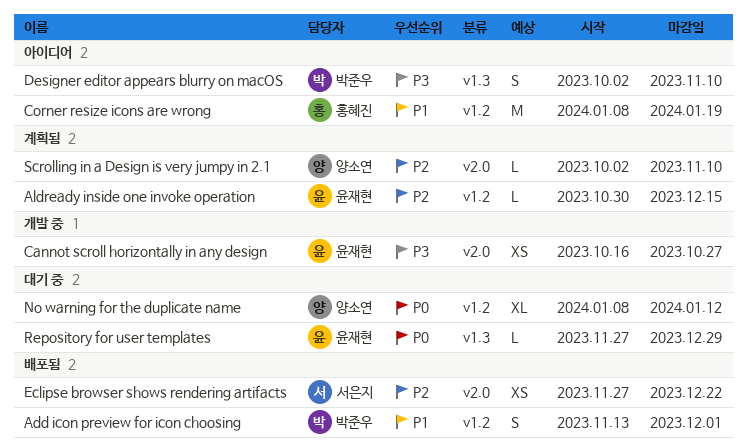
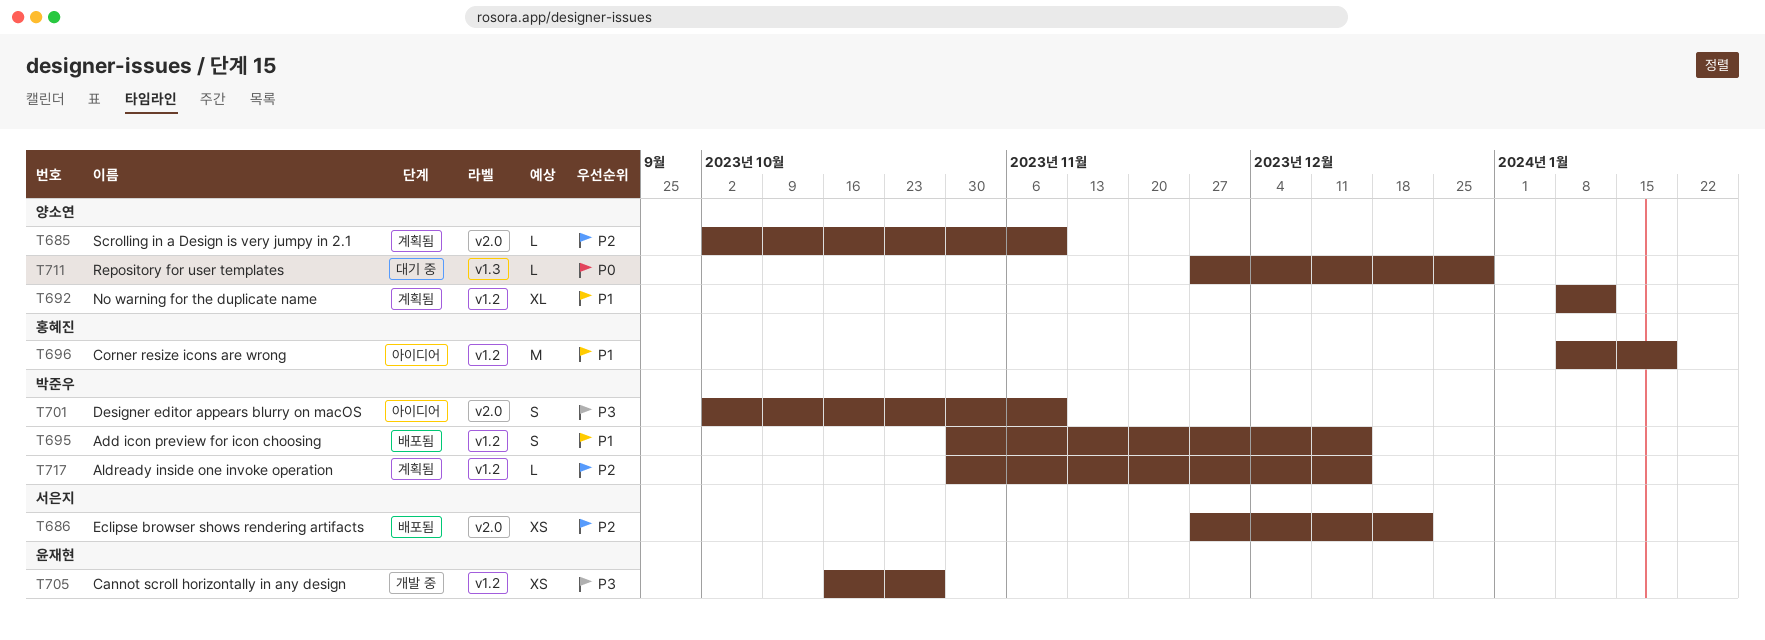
Add icon preview for icon choosing, start: Nov 13 -> Oct 30
Add icon preview for icon choosing, due: Dec 1 -> Dec 15
Aldready inside one invoke operation, owner: 윤재현 -> 박준우
Cannot scroll horizontally in any design, label: v2.0 -> v1.2
Designer editor appears blurry on macOS, label: v1.3 -> v2.0
No warning for the duplicate name, status: 대기 중 -> 계획됨
No warning for the duplicate name, priority: P0 -> P1
Repository for user templates, owner: 윤재현 -> 양소연

